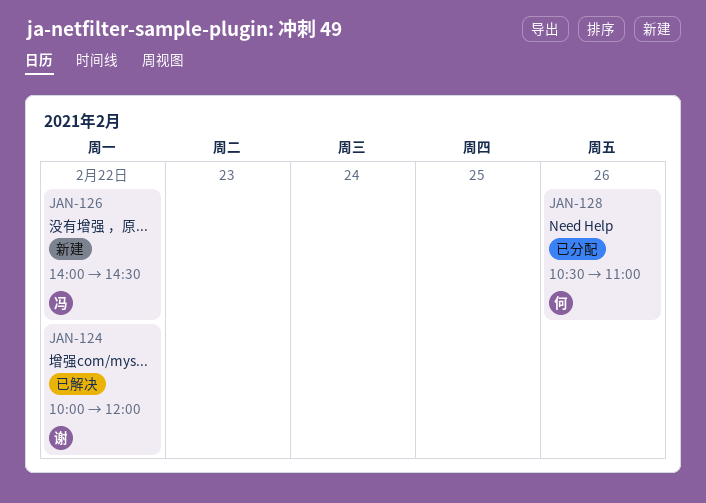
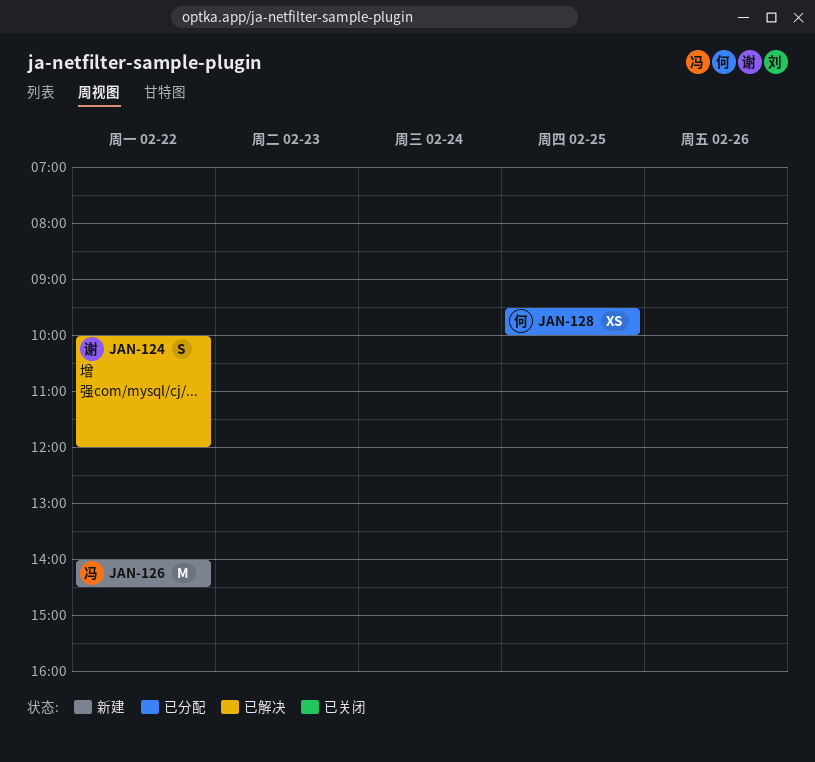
JAN-128, day: Feb 26 -> Feb 25
JAN-128, begins: 10:30 -> 09:30
JAN-128, ends: 11:00 -> 10:00

